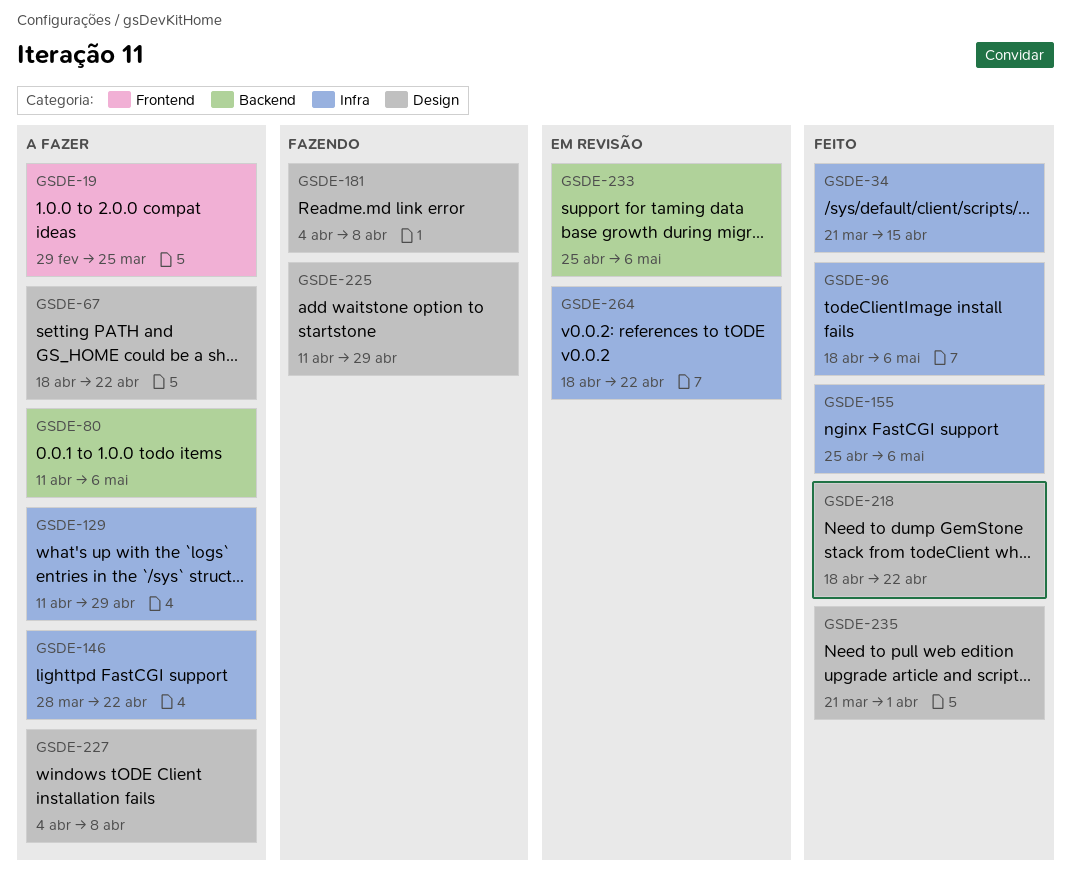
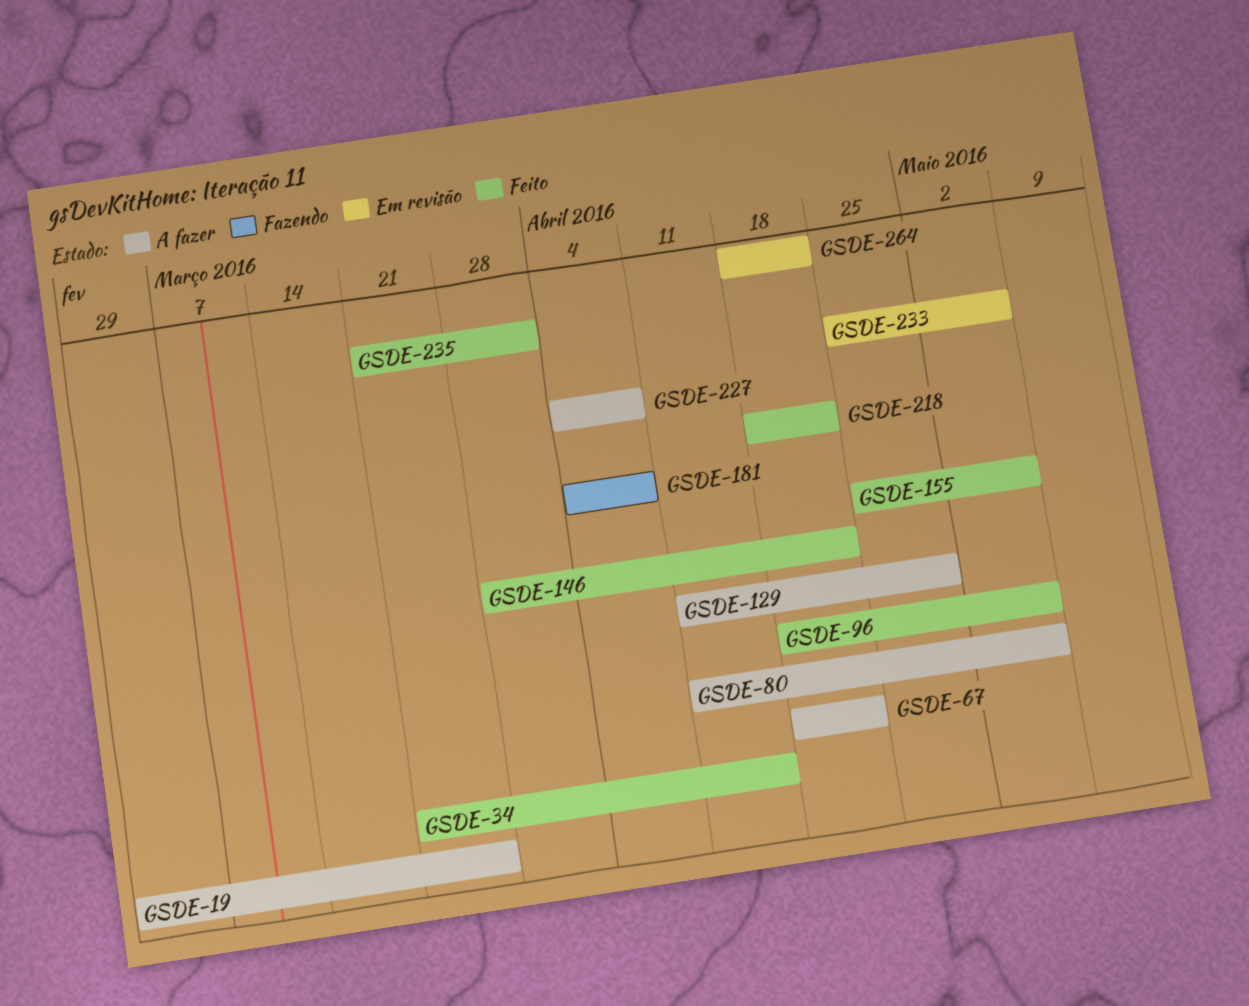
GSDE-146, status: A fazer -> Feito
GSDE-225: present -> none

